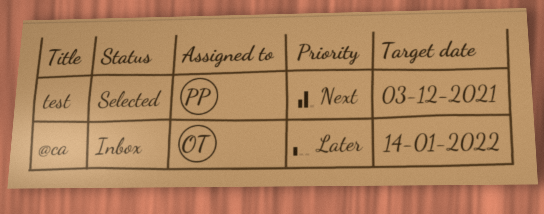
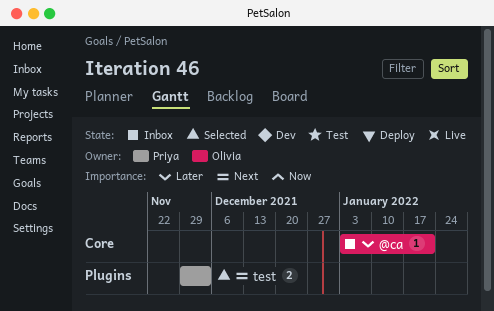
@ca, due: Jan 14 -> Jan 21

